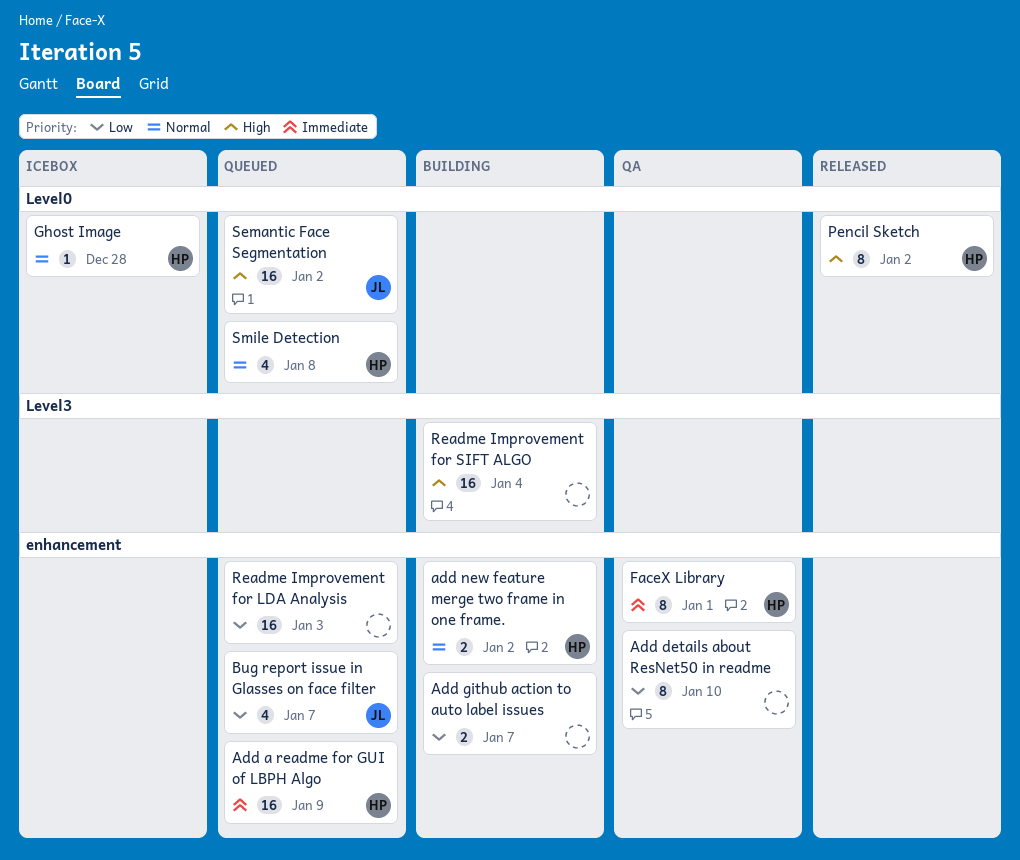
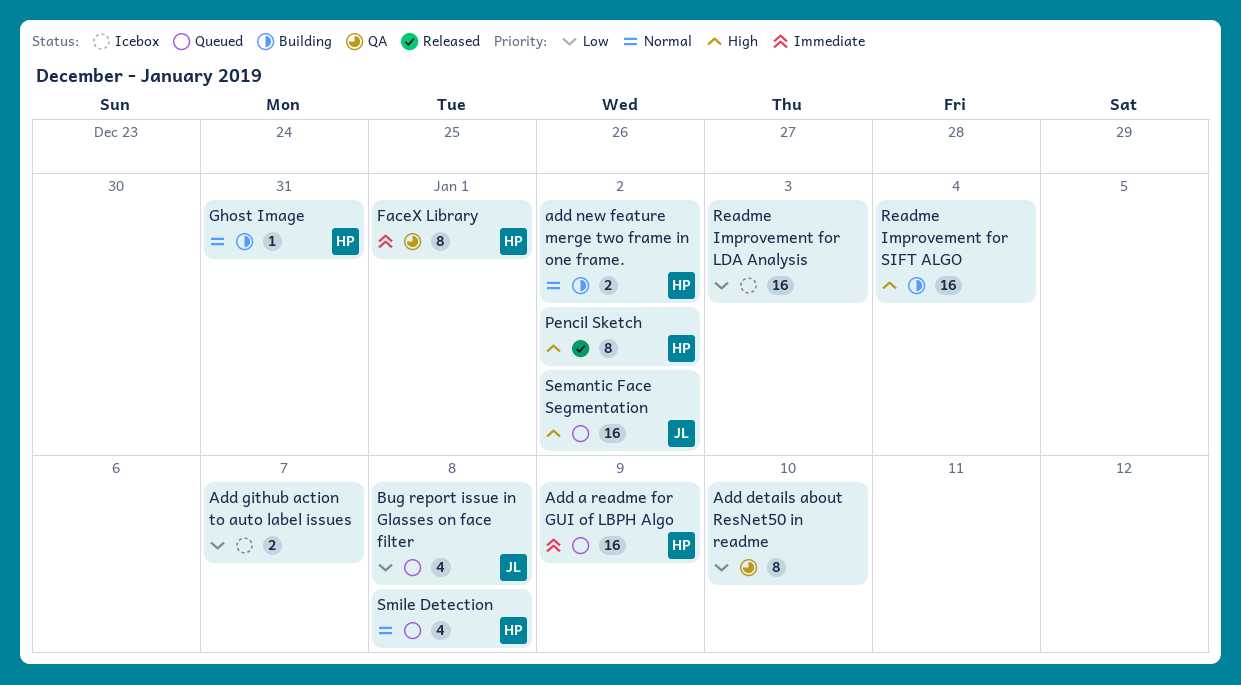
Add github action to auto label issues, status: Building -> Icebox
Bug report issue in Glasses on face filter, due: Jan 7 -> Jan 8
Ghost Image, status: Icebox -> Building
Ghost Image, due: Dec 28 -> Dec 31
Readme Improvement for LDA Analysis, status: Queued -> Icebox

